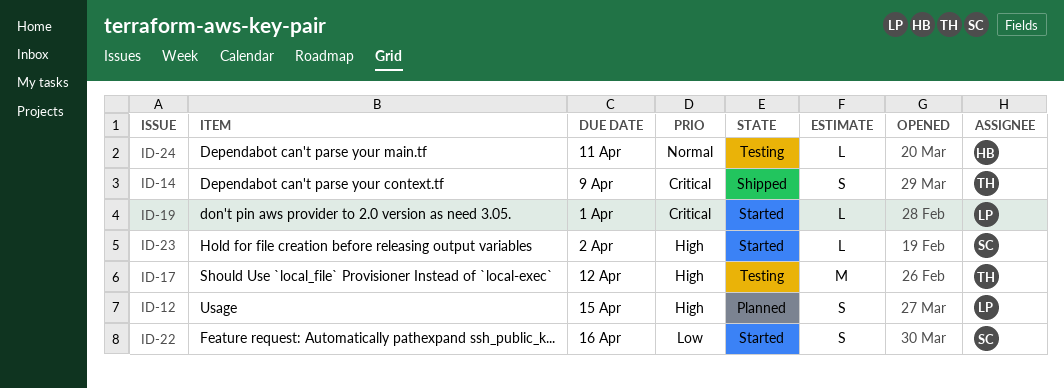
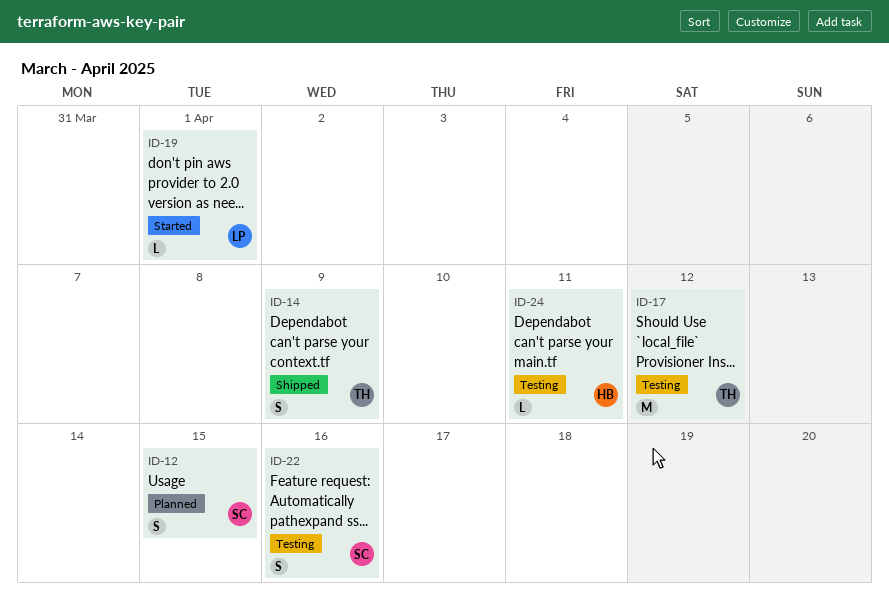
ID-12, owner: LP -> SC
ID-22, status: Started -> Testing
ID-23: present -> none

